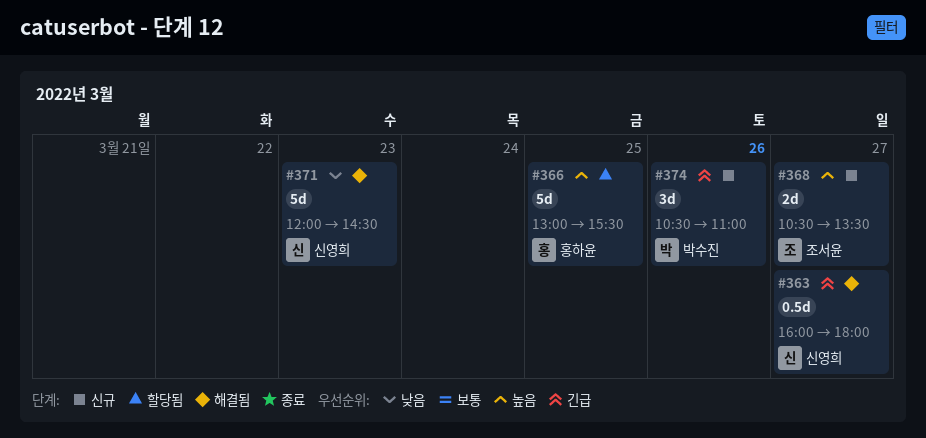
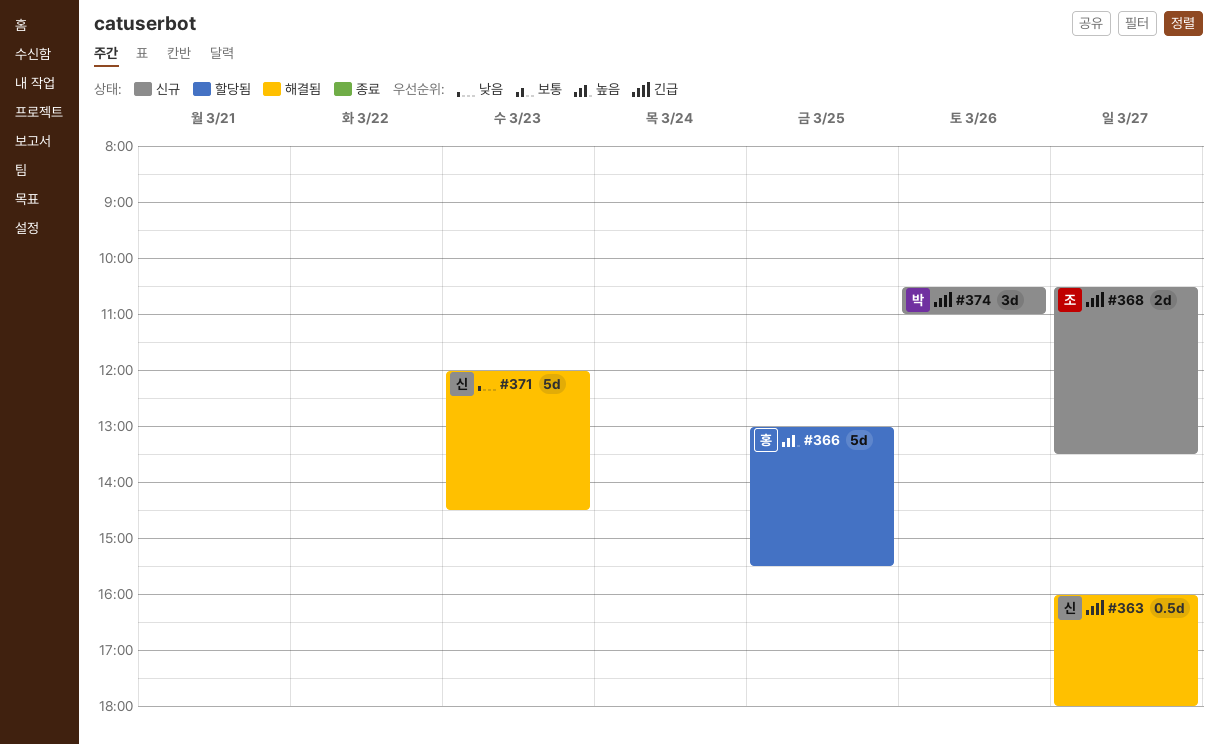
#368, priority: 높음 -> 긴급

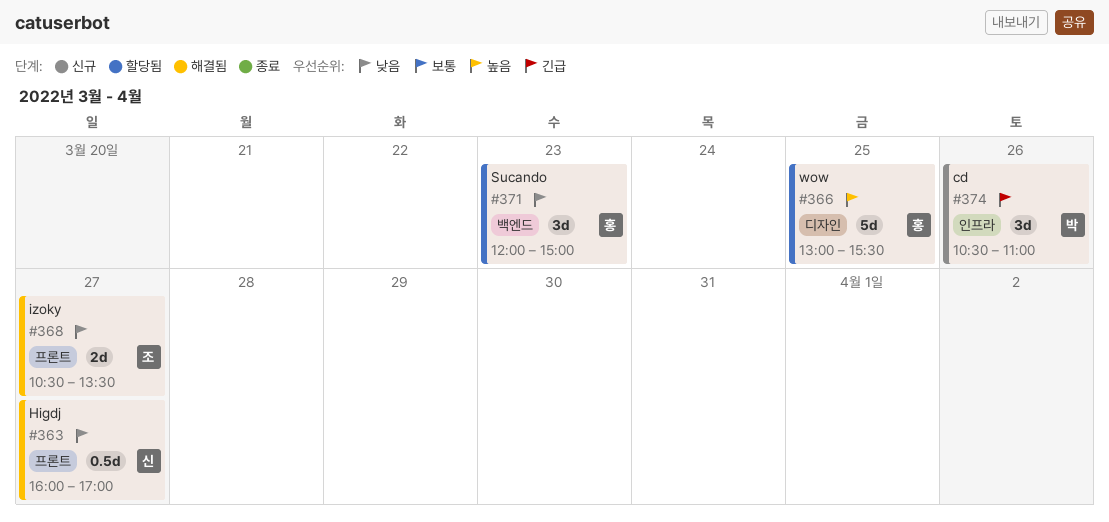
#363, priority: 긴급 -> 낮음
#363, ends: 18:00 -> 17:00
#368, status: 신규 -> 해결됨
#368, priority: 긴급 -> 낮음
#371, status: 해결됨 -> 할당됨
#371, owner: 신 -> 홍
#371, estimate: 5d -> 3d
#371, ends: 14:30 -> 15:00

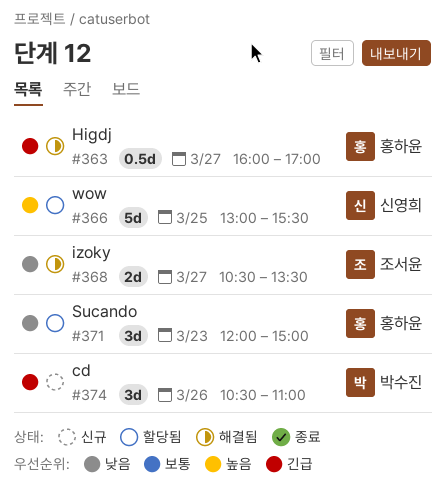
#363, owner: 신영희 -> 홍하윤
#363, priority: 낮음 -> 긴급
#366, owner: 홍하윤 -> 신영희

